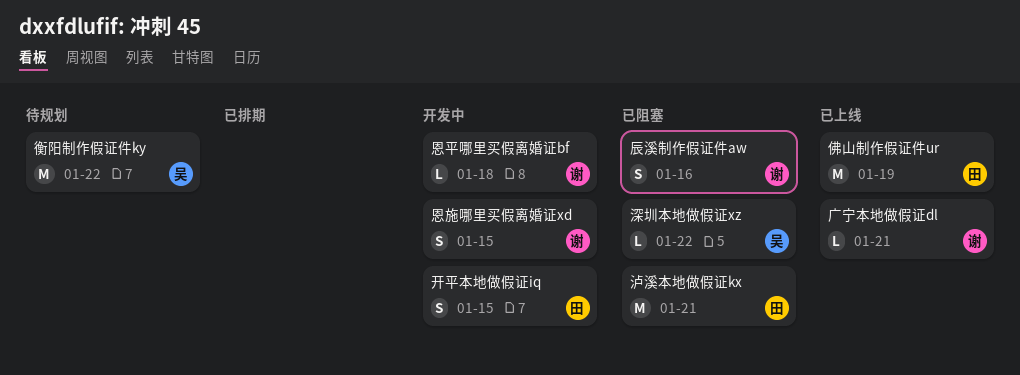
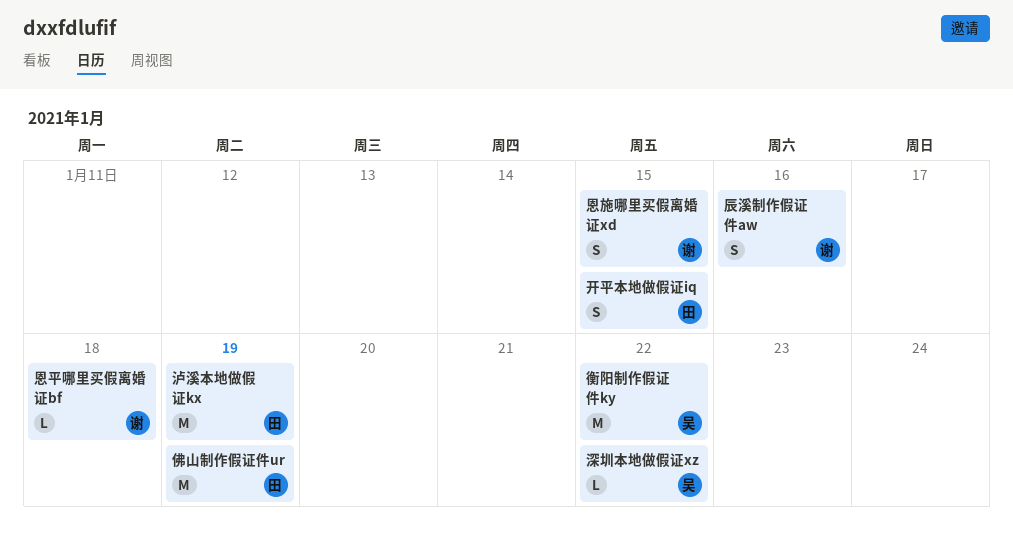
广宁本地做假证dl: present -> none
泸溪本地做假证kx, due: Jan 21 -> Jan 19

